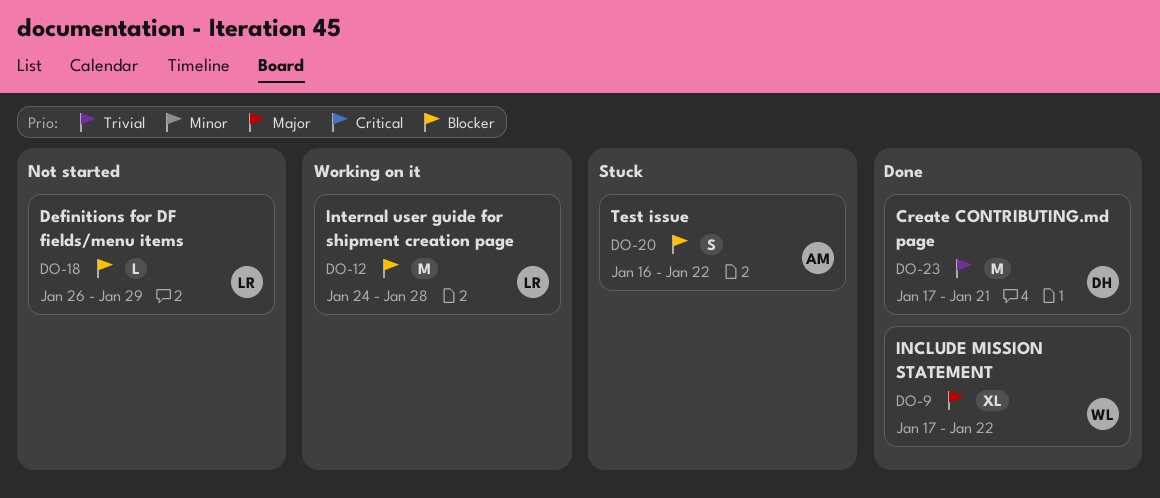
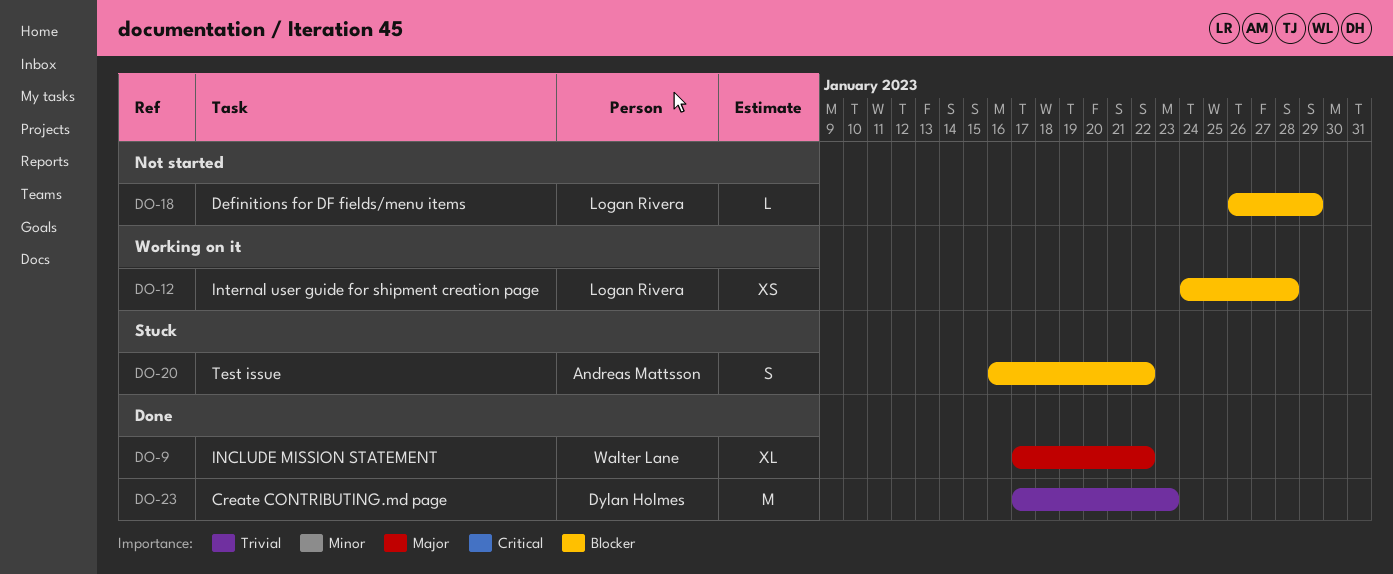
DO-12, estimate: M -> XS
DO-23, due: Jan 21 -> Jan 23

